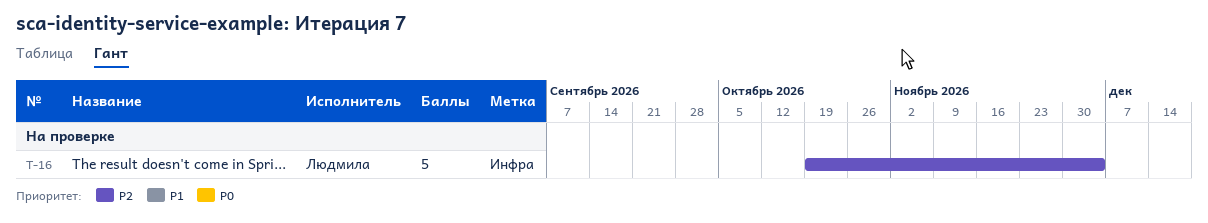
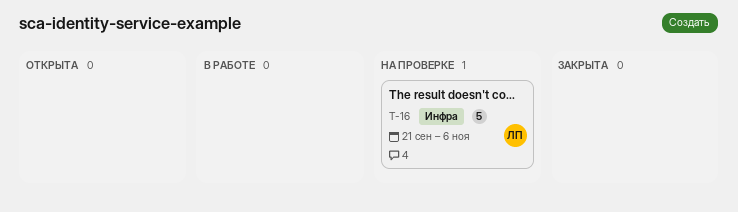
T-16, start: Oct 19 -> Sep 21
T-16, due: Dec 4 -> Nov 6

